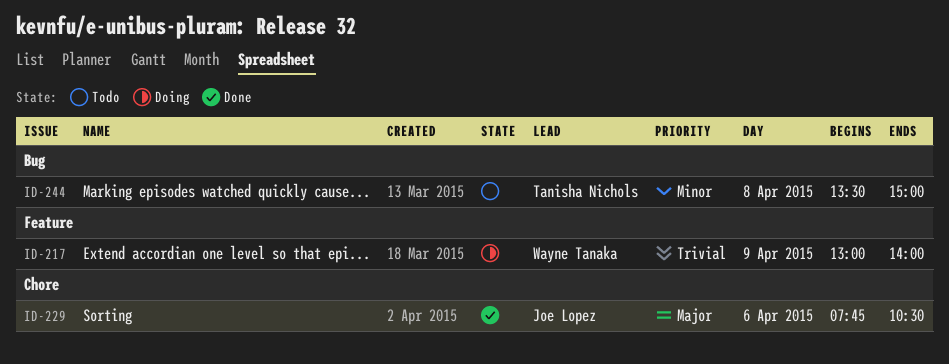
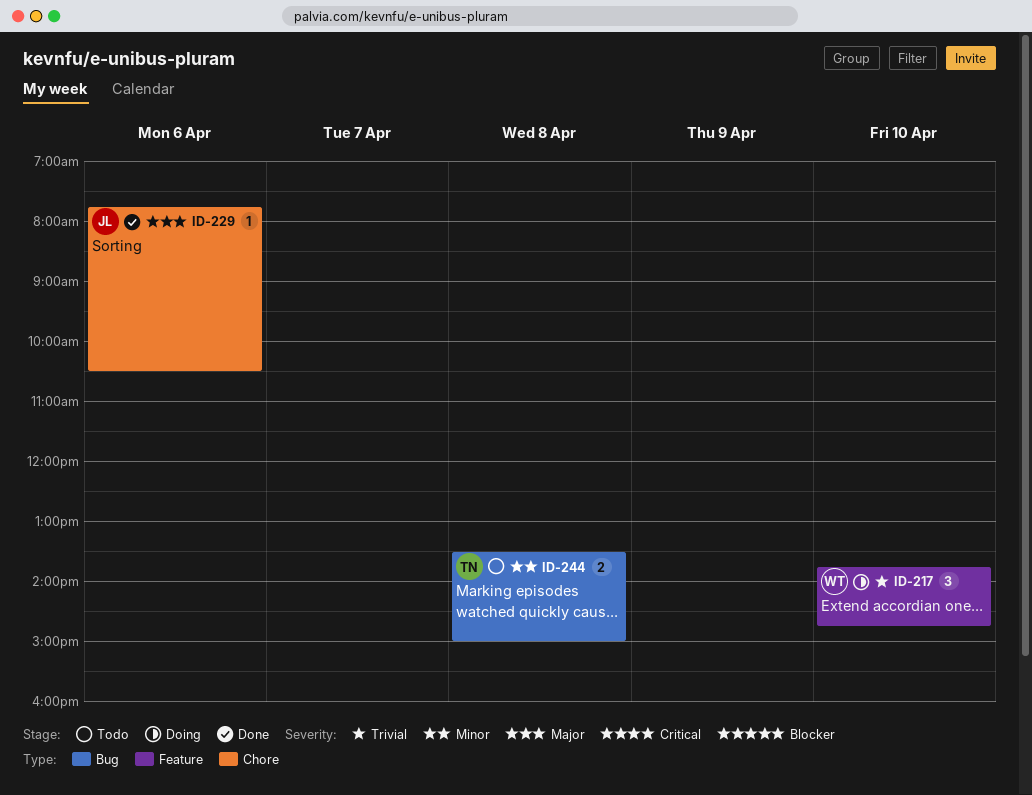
ID-217, day: Apr 9 -> Apr 10
ID-217, begins: 13:00 -> 13:45
ID-217, ends: 14:00 -> 14:45

